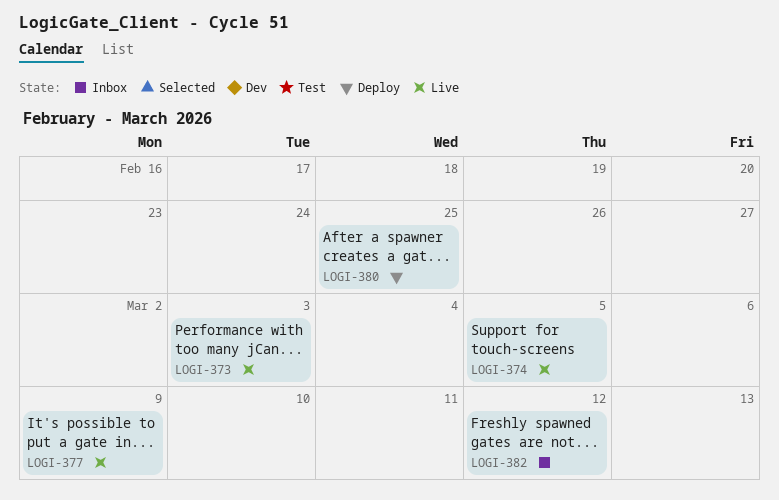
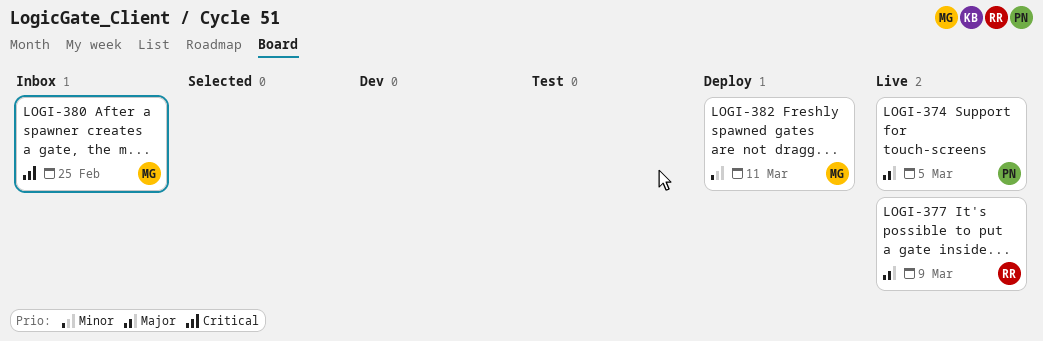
LOGI-373: present -> none
LOGI-380, status: Deploy -> Inbox
LOGI-382, status: Inbox -> Deploy
LOGI-382, due: Mar 12 -> Mar 11

